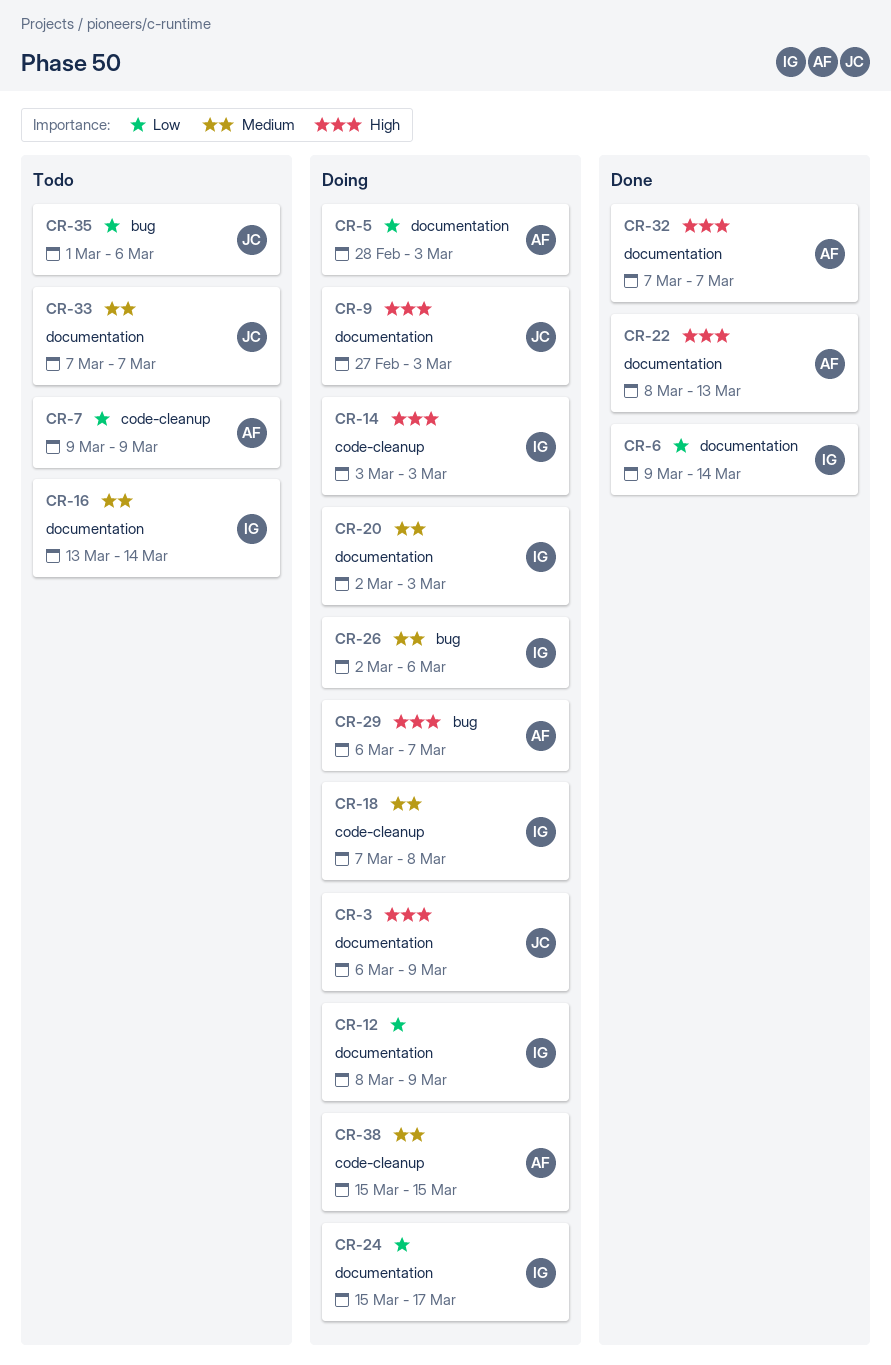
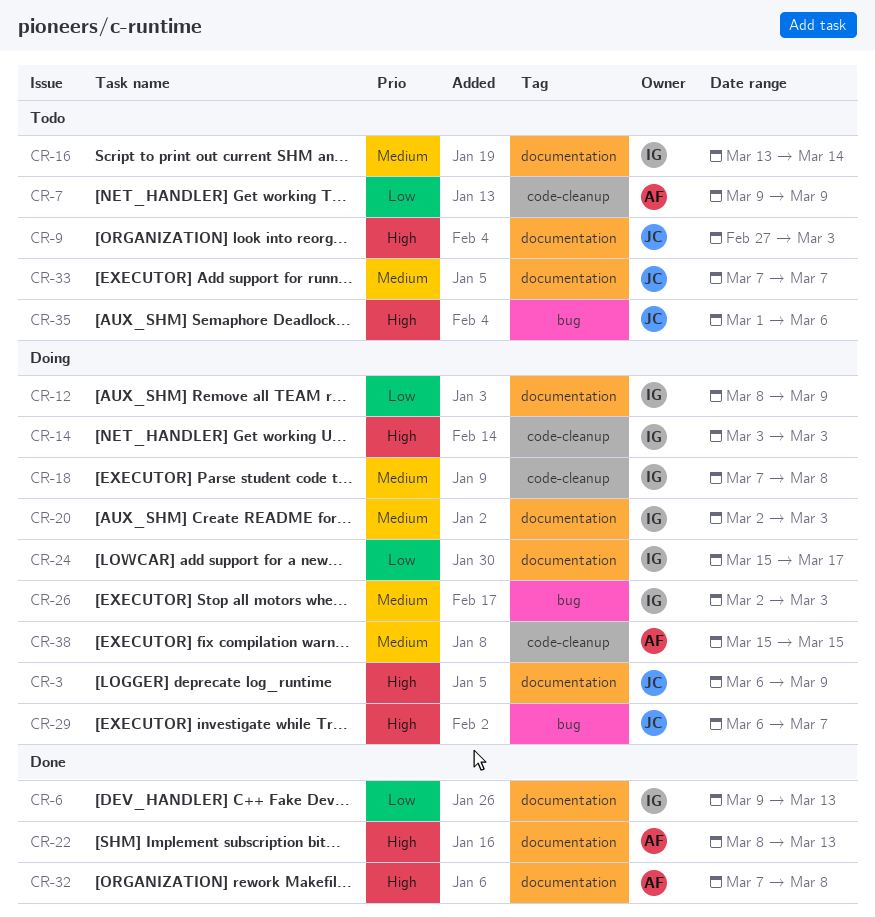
CR-5: present -> none
CR-6, due: Mar 14 -> Mar 13
CR-9, status: Doing -> Todo
CR-26, due: Mar 6 -> Mar 3
CR-29, owner: AF -> JC
CR-32, due: Mar 7 -> Mar 8
CR-35, priority: Low -> High

